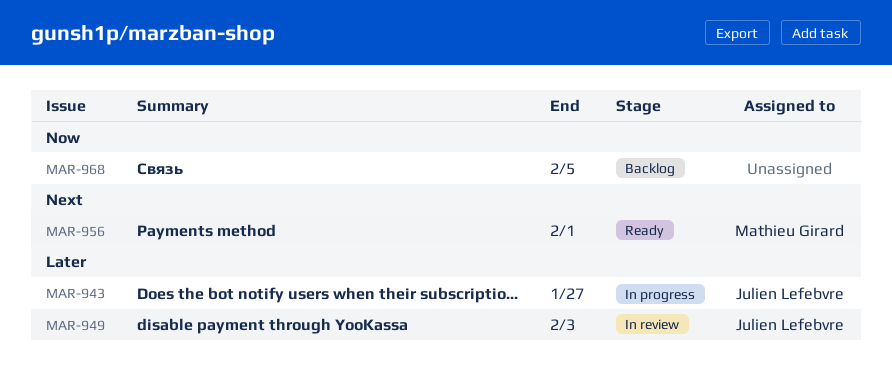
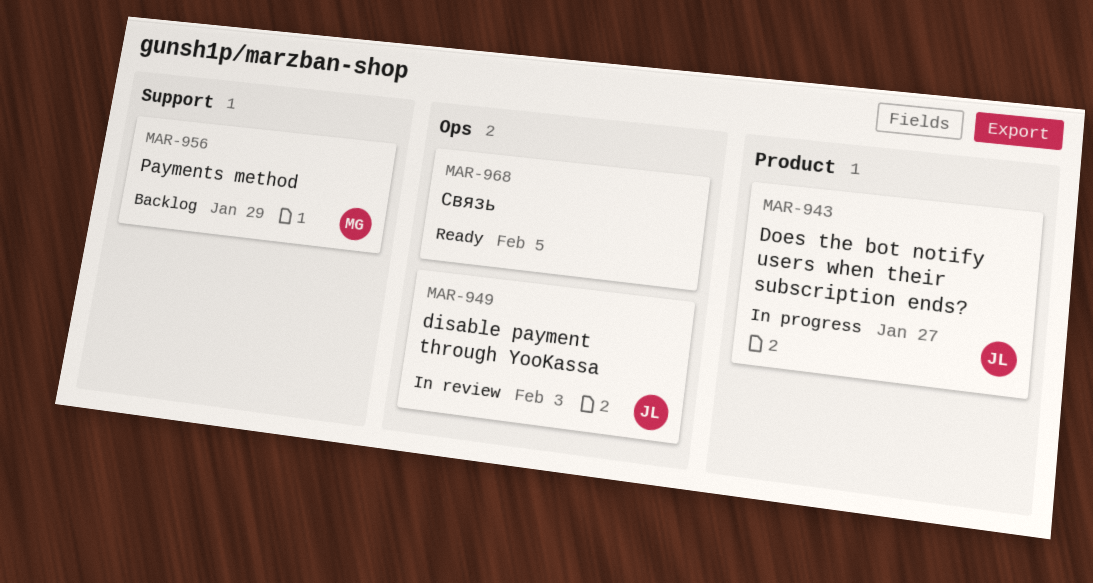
MAR-956, status: Ready -> Backlog
MAR-956, due: Feb 1 -> Jan 29
MAR-968, status: Backlog -> Ready

